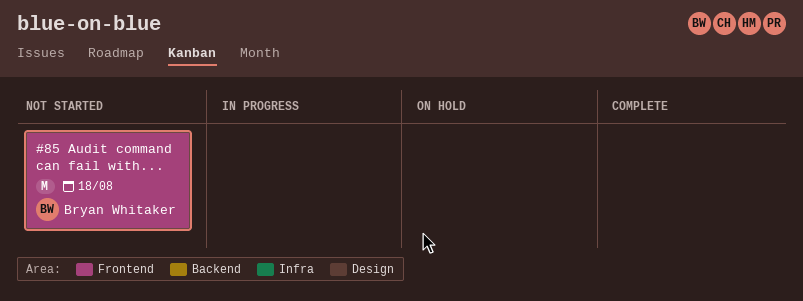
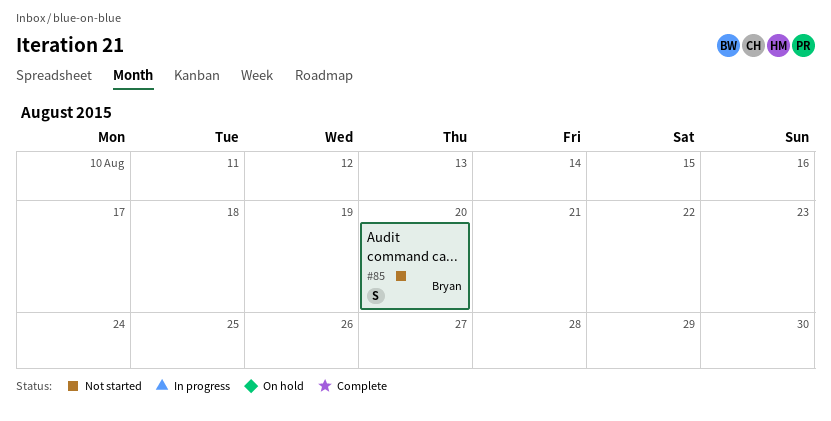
#85, estimate: M -> S
#85, due: Aug 18 -> Aug 20

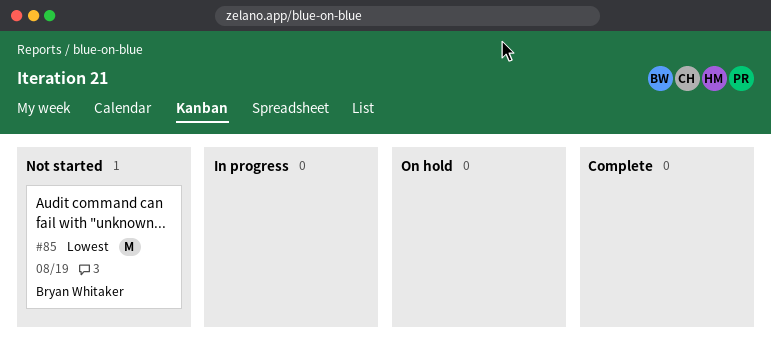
#85, estimate: S -> M
#85, due: Aug 20 -> Aug 19

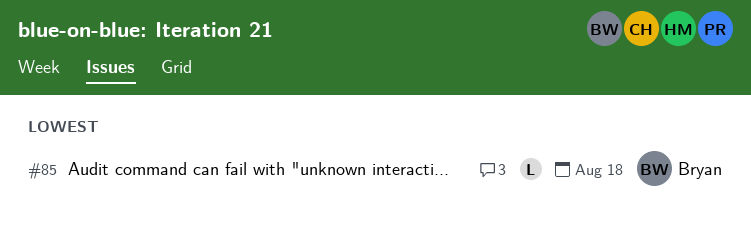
#85, estimate: M -> L
#85, due: Aug 19 -> Aug 18

